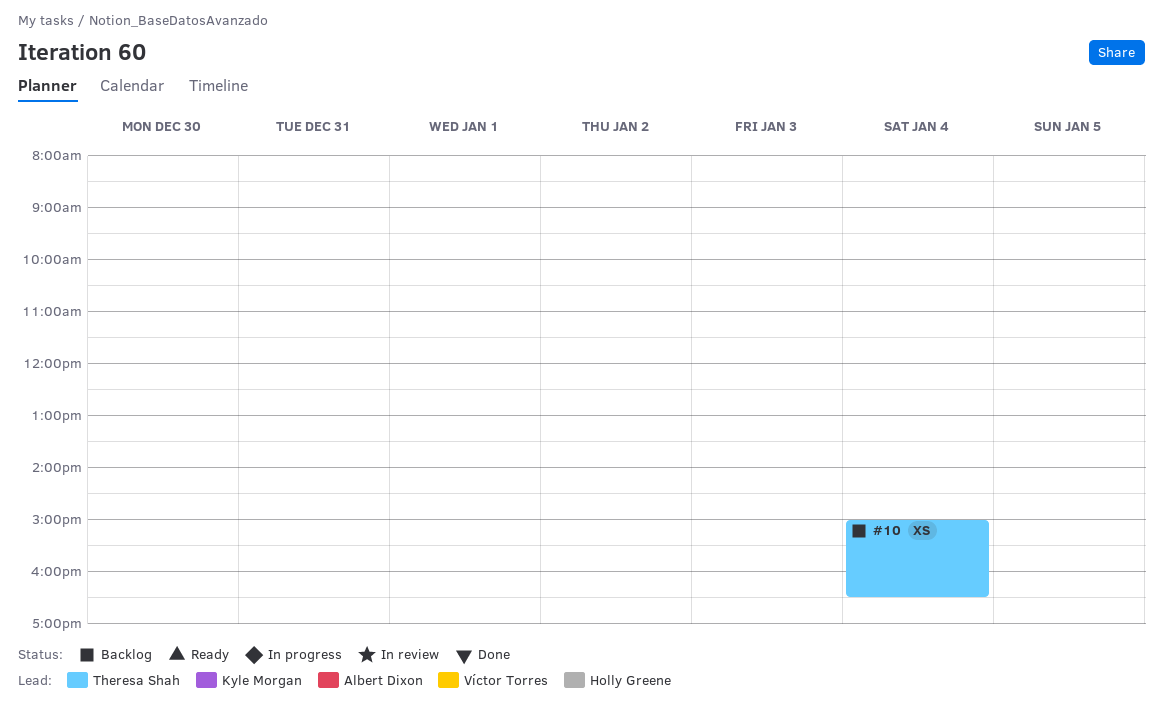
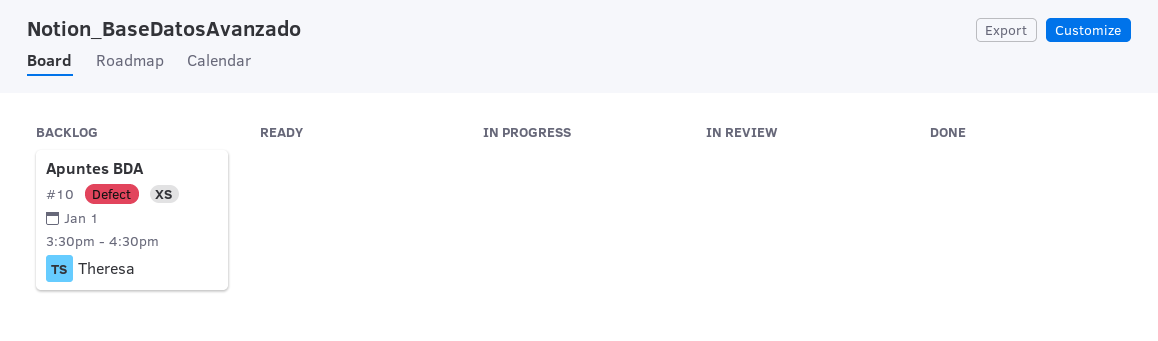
#10, day: Jan 4 -> Jan 1
#10, begins: 15:00 -> 15:30

